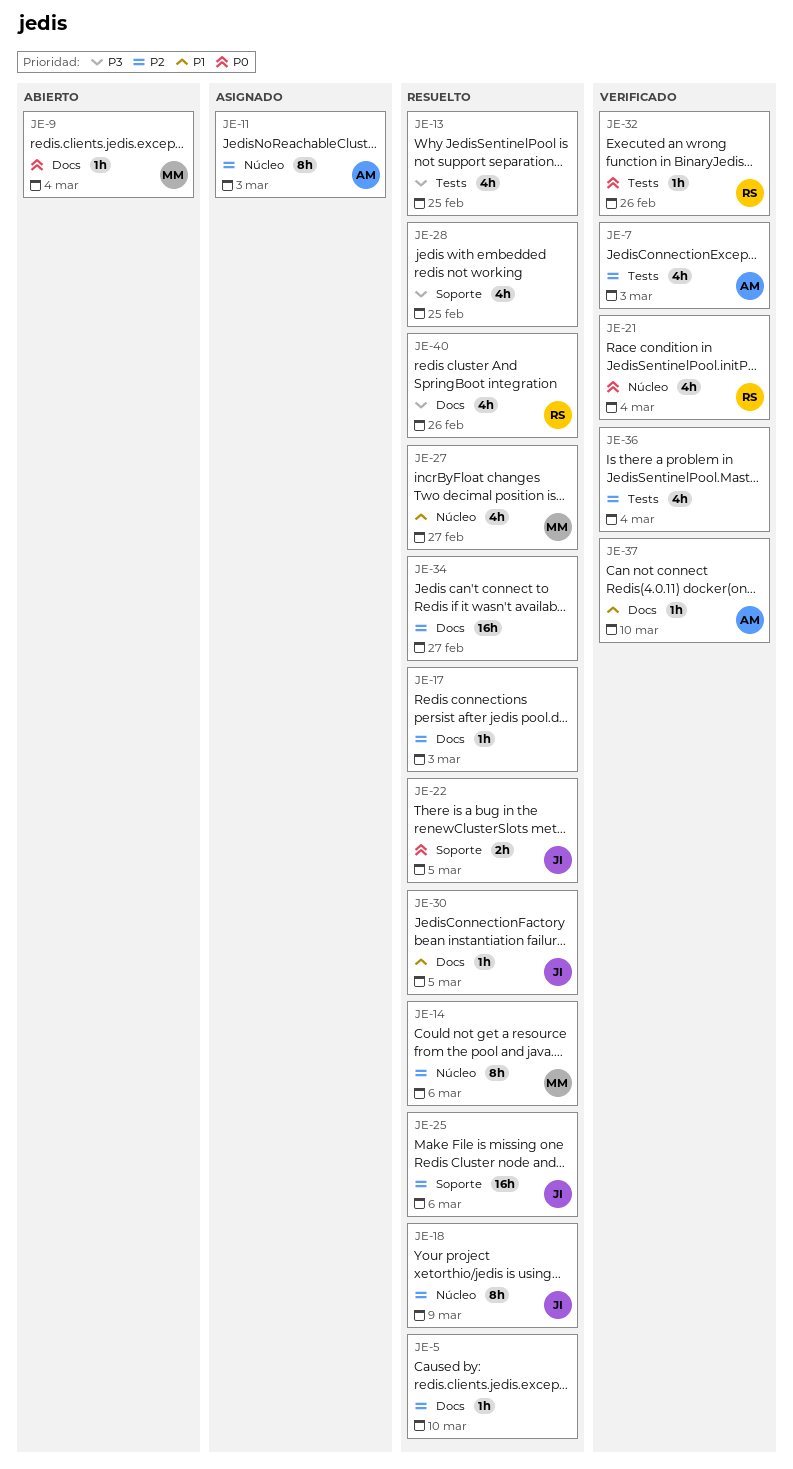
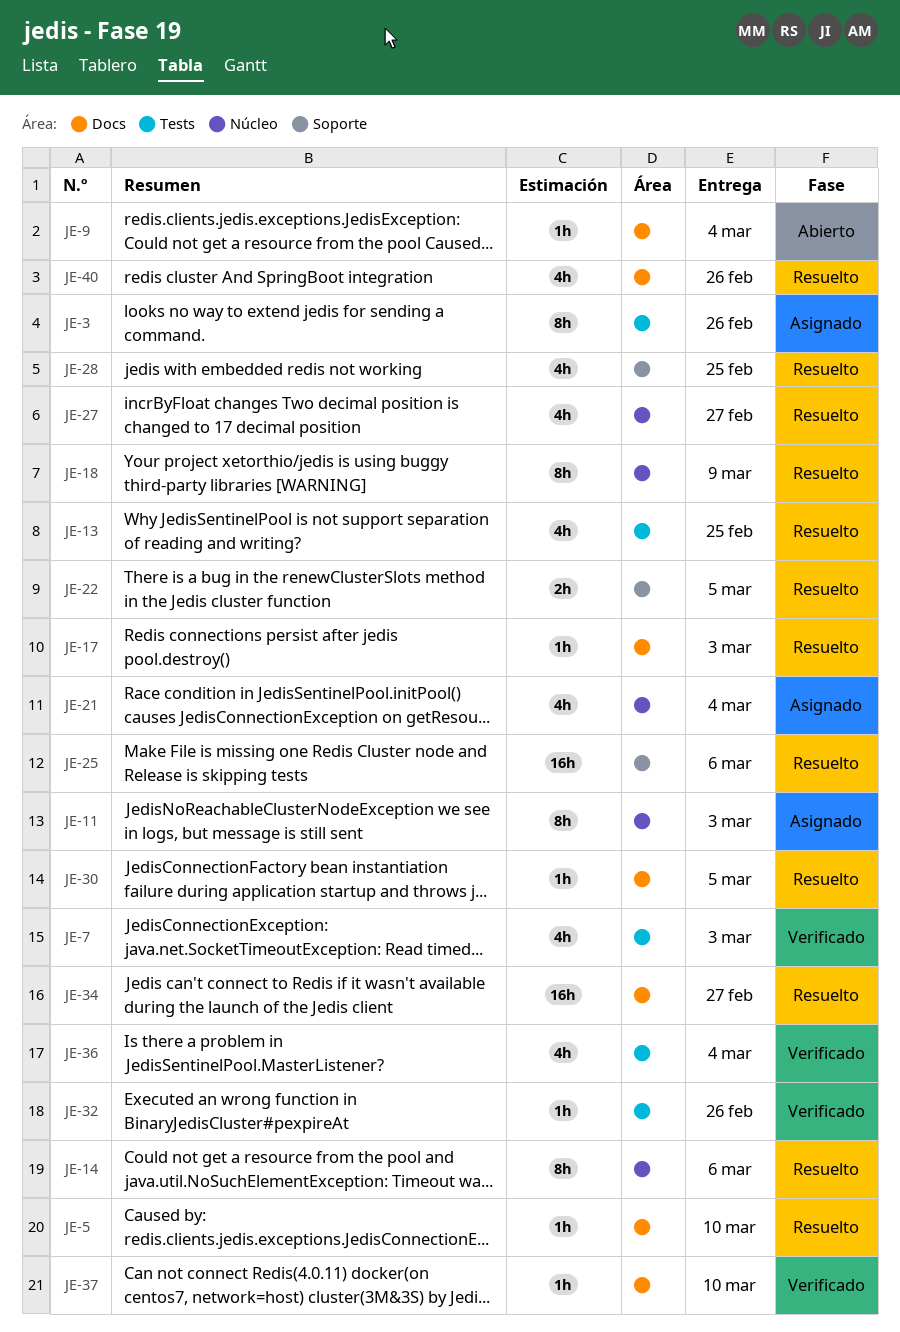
JE-3: none -> present
JE-21, status: Verificado -> Asignado

